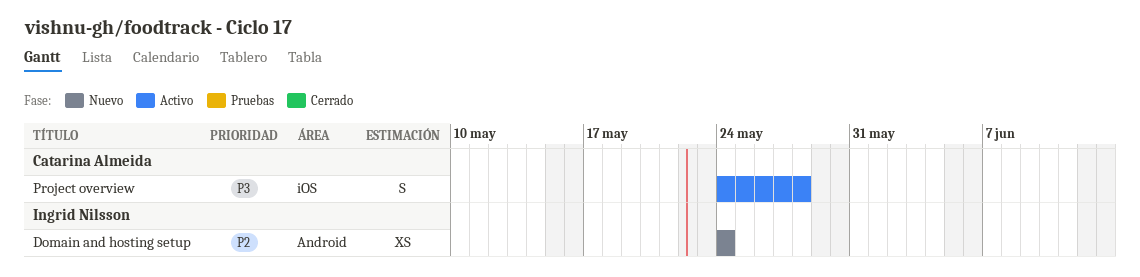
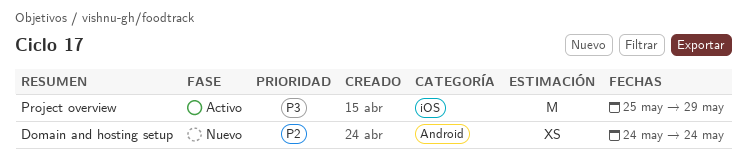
Project overview, estimate: S -> M
Project overview, start: May 24 -> May 25
Project overview, due: May 28 -> May 29

